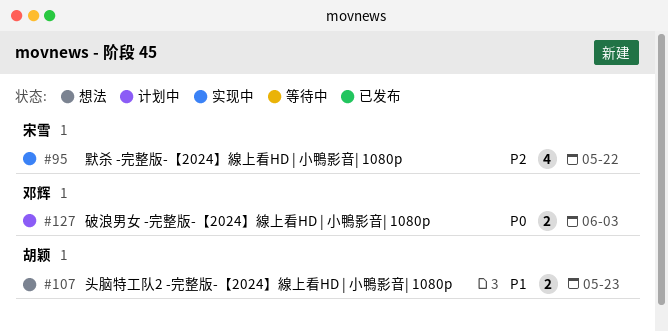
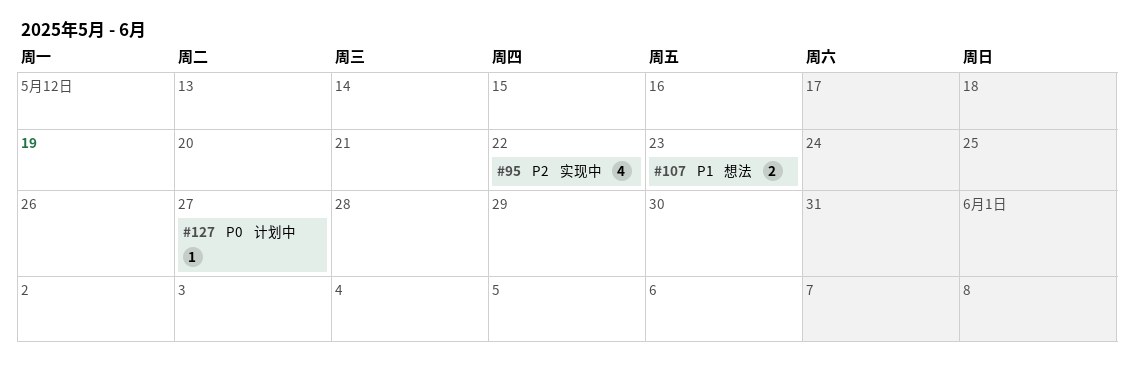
#127, estimate: 2 -> 1
#127, due: Jun 3 -> May 27

